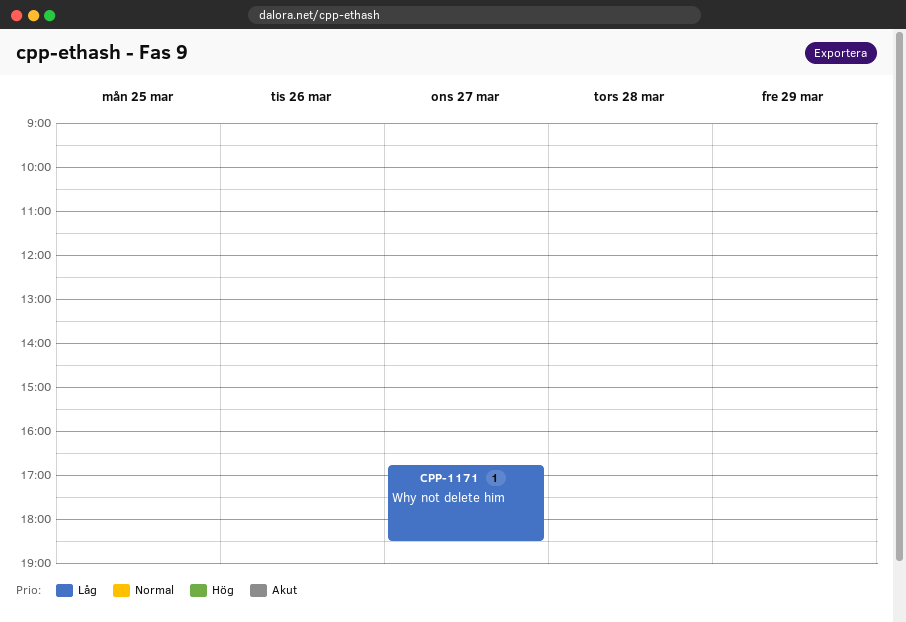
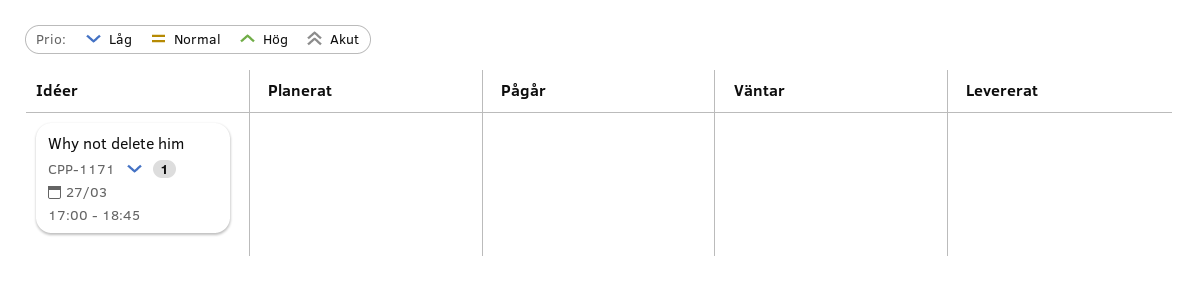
CPP-1171, begins: 16:45 -> 17:00
CPP-1171, ends: 18:30 -> 18:45

